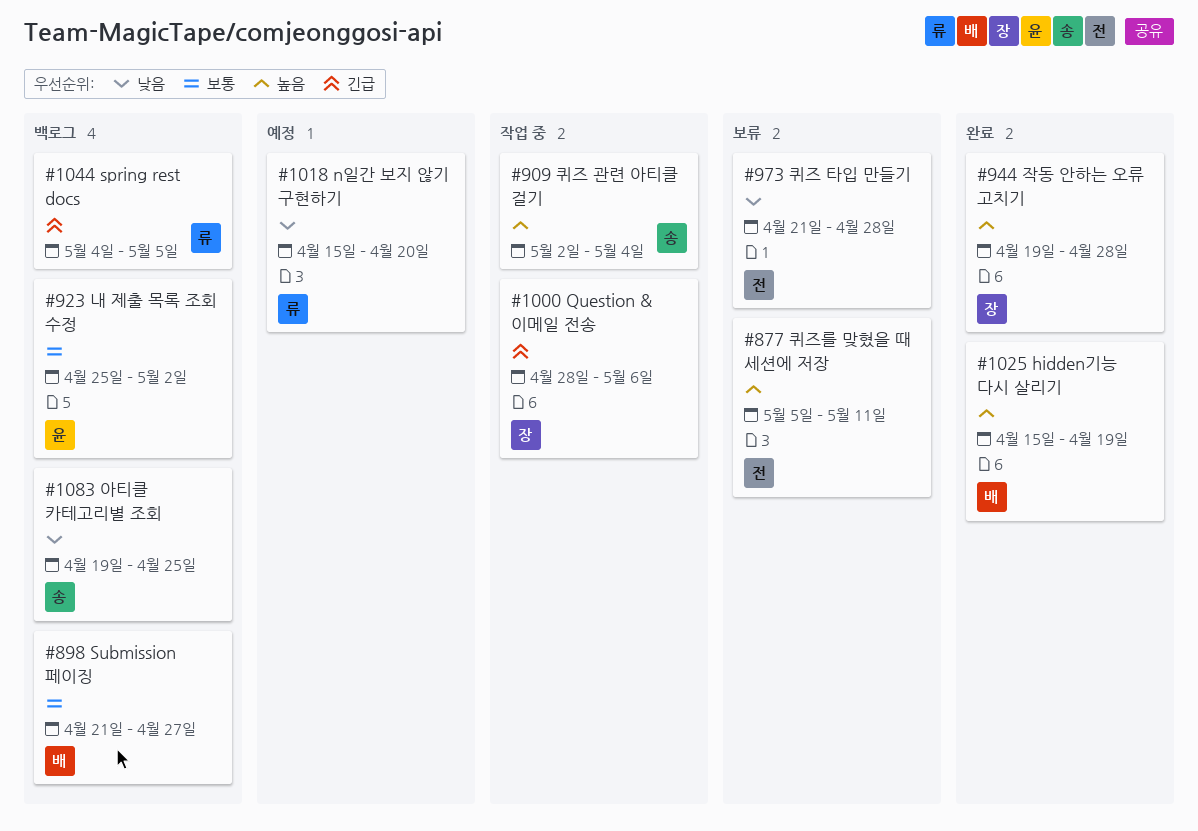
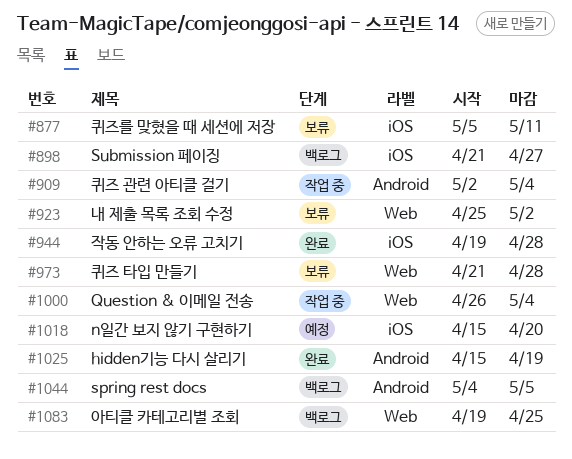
#923, status: 백로그 -> 보류
#1000, start: Apr 28 -> Apr 26
#1000, due: May 6 -> May 4

